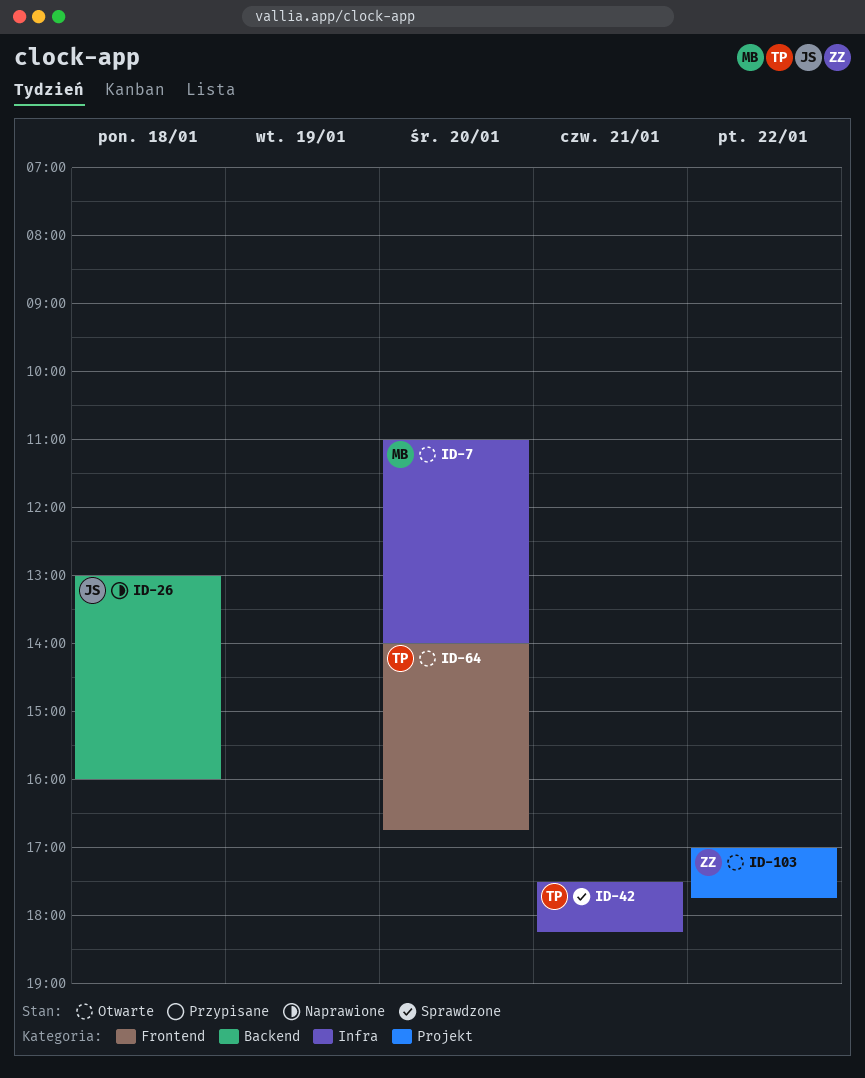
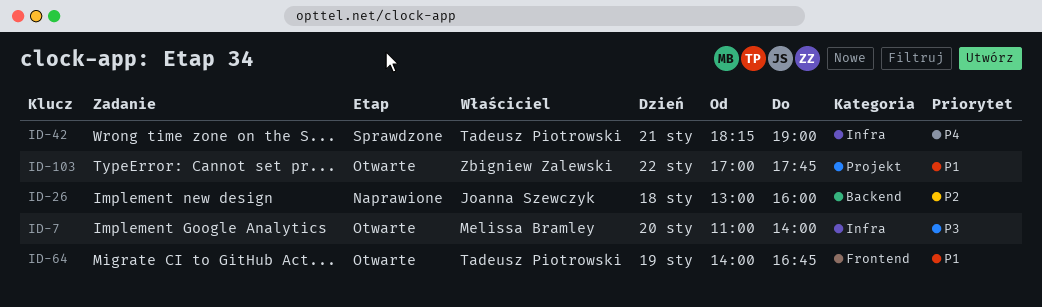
ID-42, begins: 17:30 -> 18:15
ID-42, ends: 18:15 -> 19:00
ID-64, day: Jan 20 -> Jan 19

